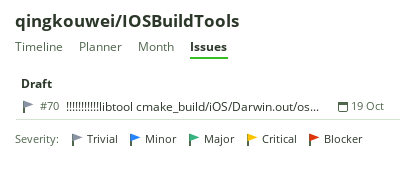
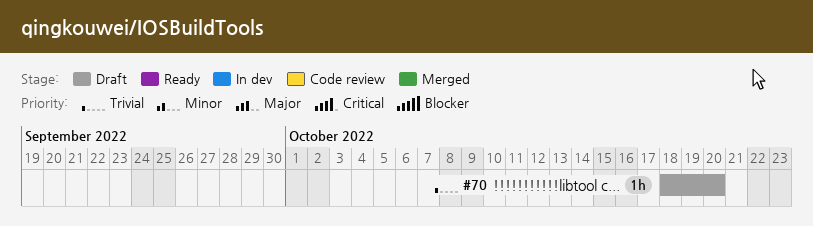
#70, due: Oct 19 -> Oct 20

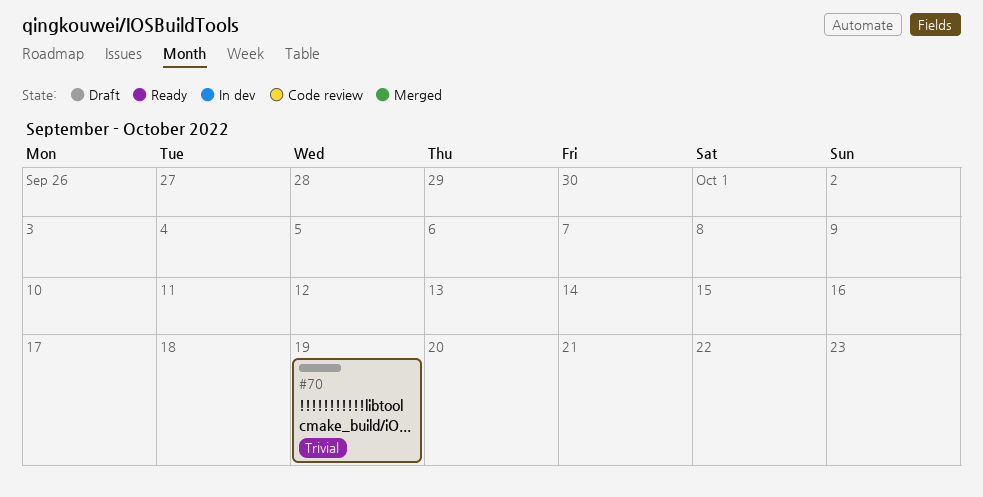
#70, due: Oct 20 -> Oct 19

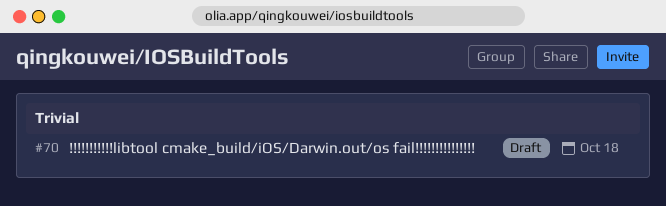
#70, due: Oct 19 -> Oct 18

